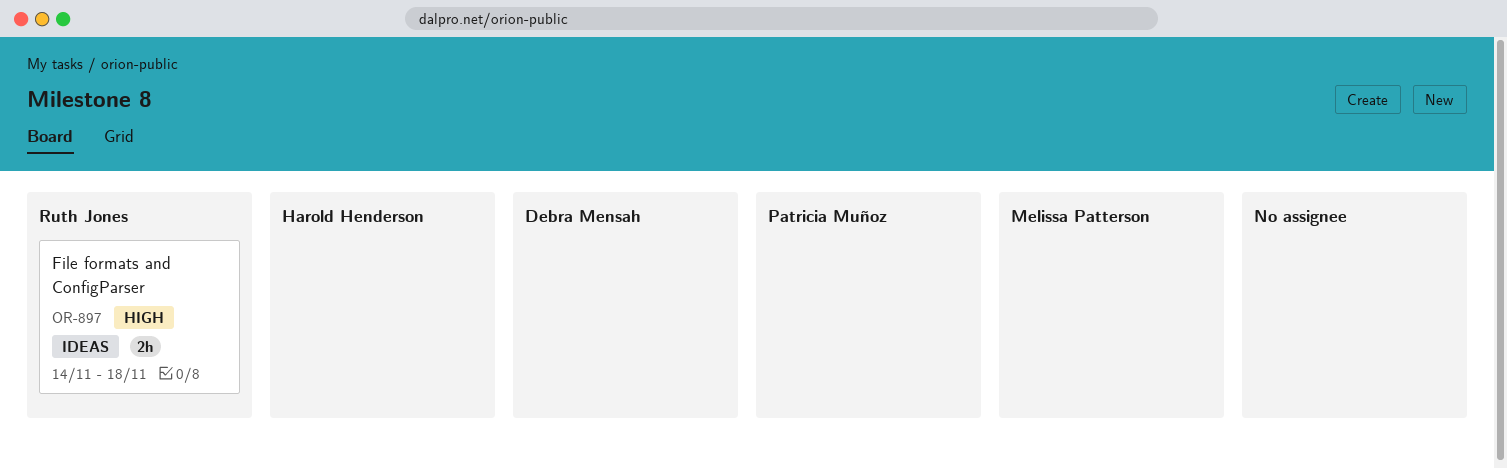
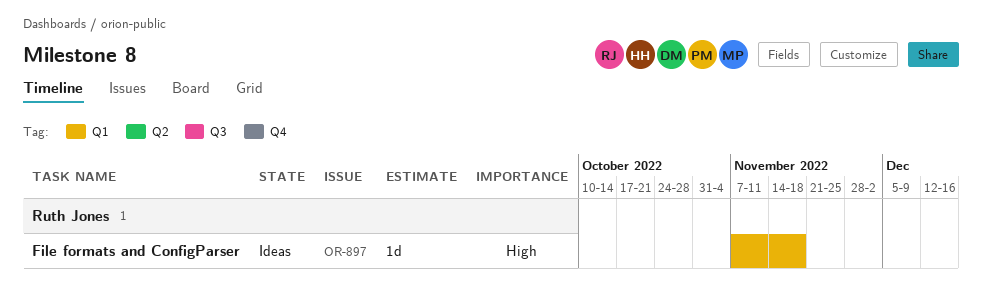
OR-897, estimate: 2h -> 1d
OR-897, start: Nov 14 -> Nov 7

